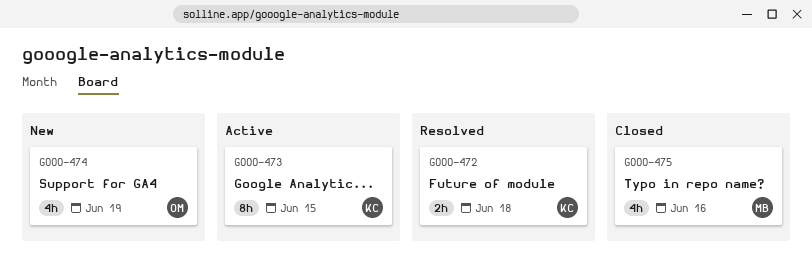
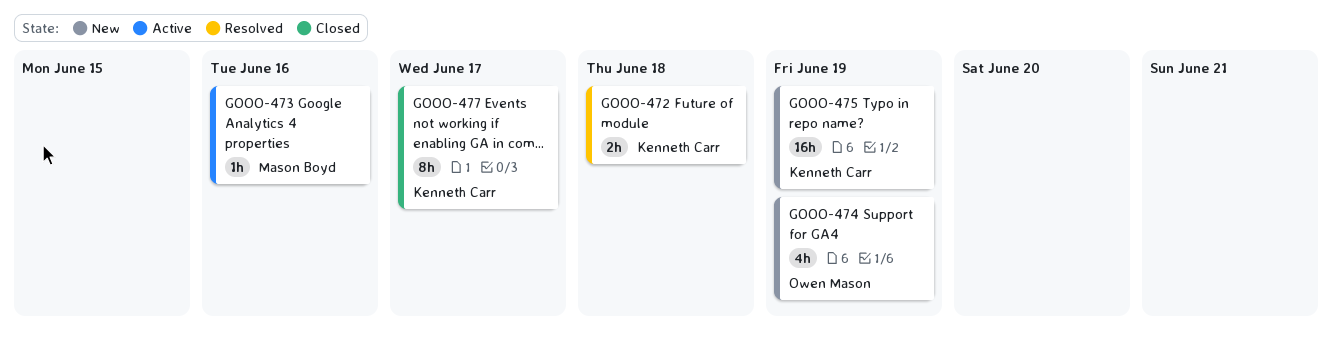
GOOO-473, owner: Kenneth Carr -> Mason Boyd
GOOO-473, estimate: 8h -> 1h
GOOO-473, due: Jun 15 -> Jun 16
GOOO-475, status: Closed -> New
GOOO-475, owner: Mason Boyd -> Kenneth Carr
GOOO-475, estimate: 4h -> 16h
GOOO-475, due: Jun 16 -> Jun 19
GOOO-477: none -> present

